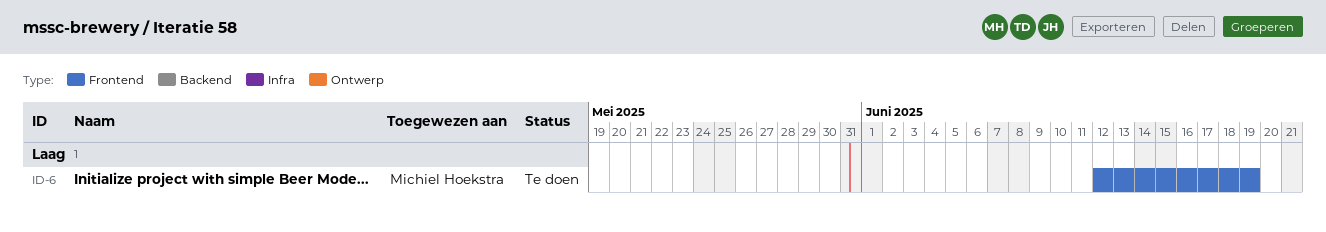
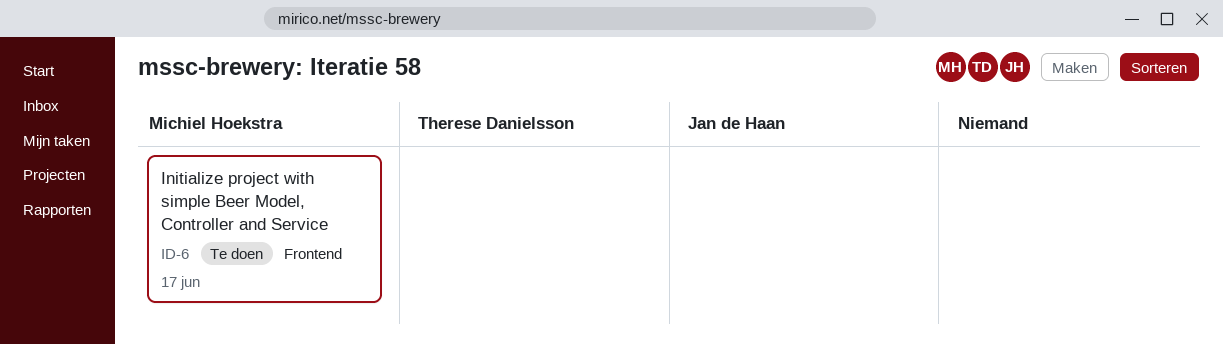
ID-6, due: Jun 19 -> Jun 17

